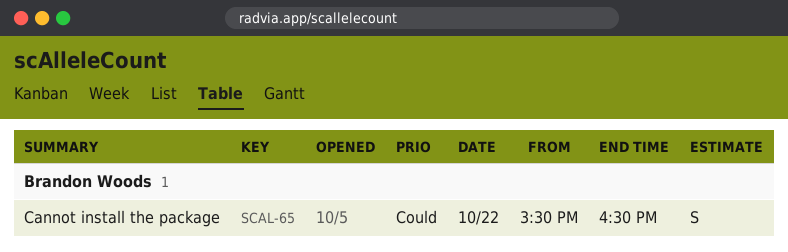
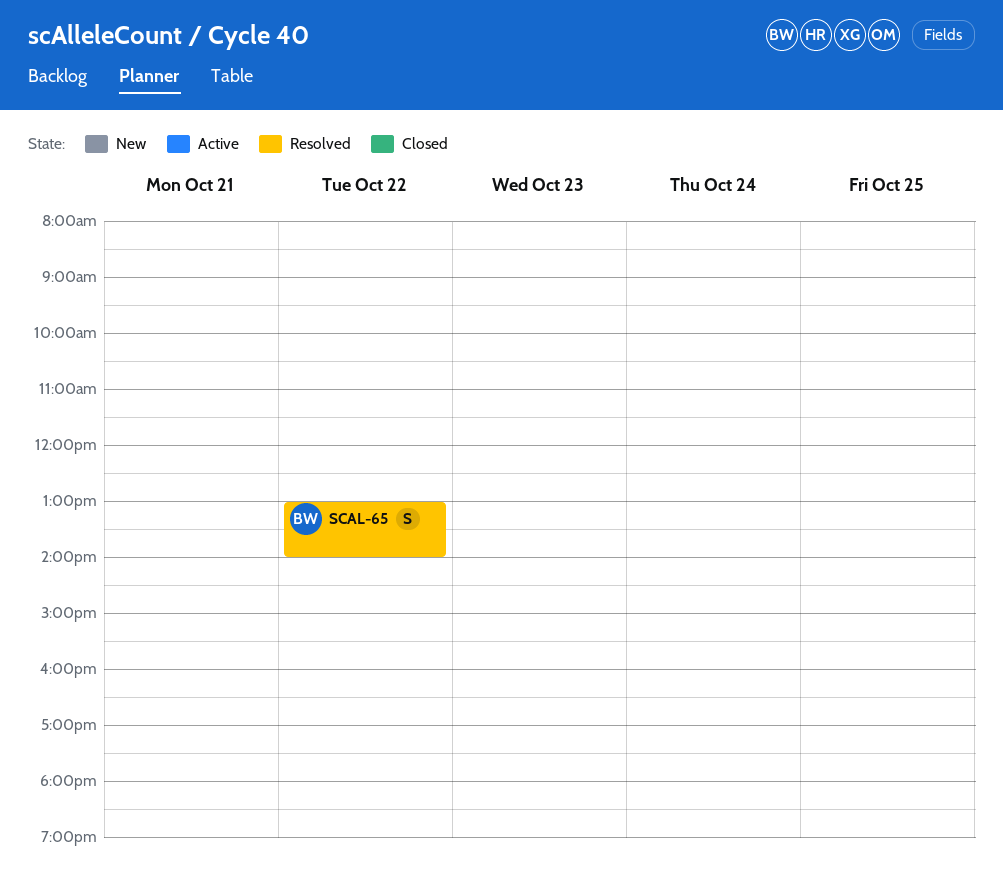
SCAL-65, begins: 15:30 -> 13:00
SCAL-65, ends: 16:30 -> 14:00

